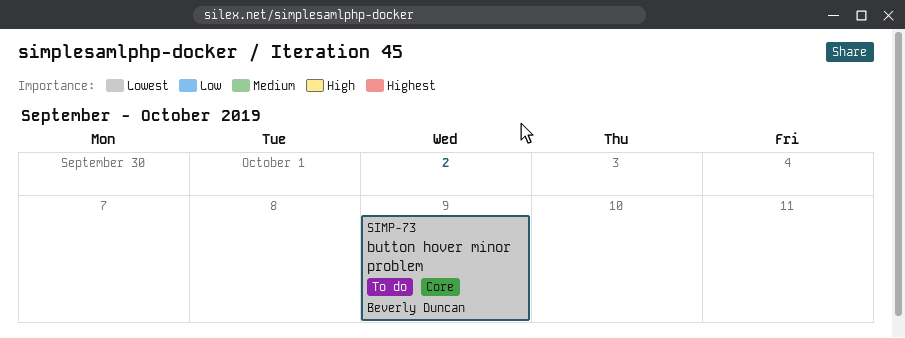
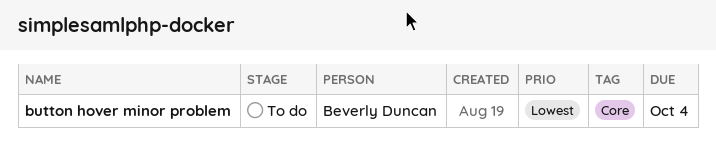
button hover minor problem, due: Oct 9 -> Oct 4

